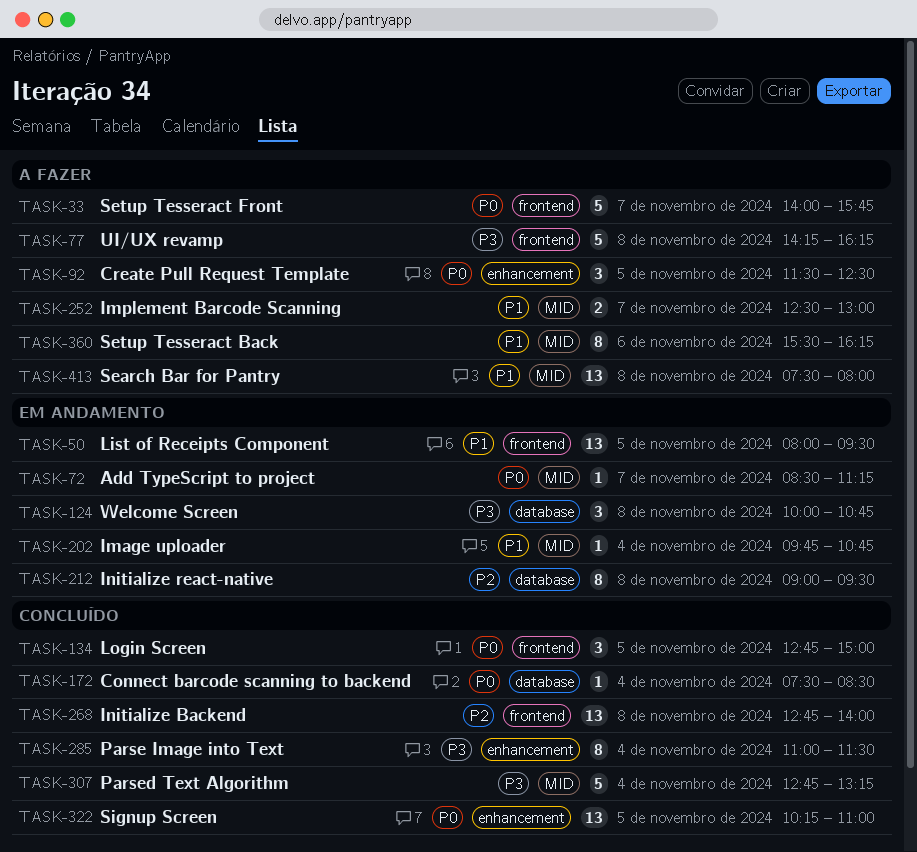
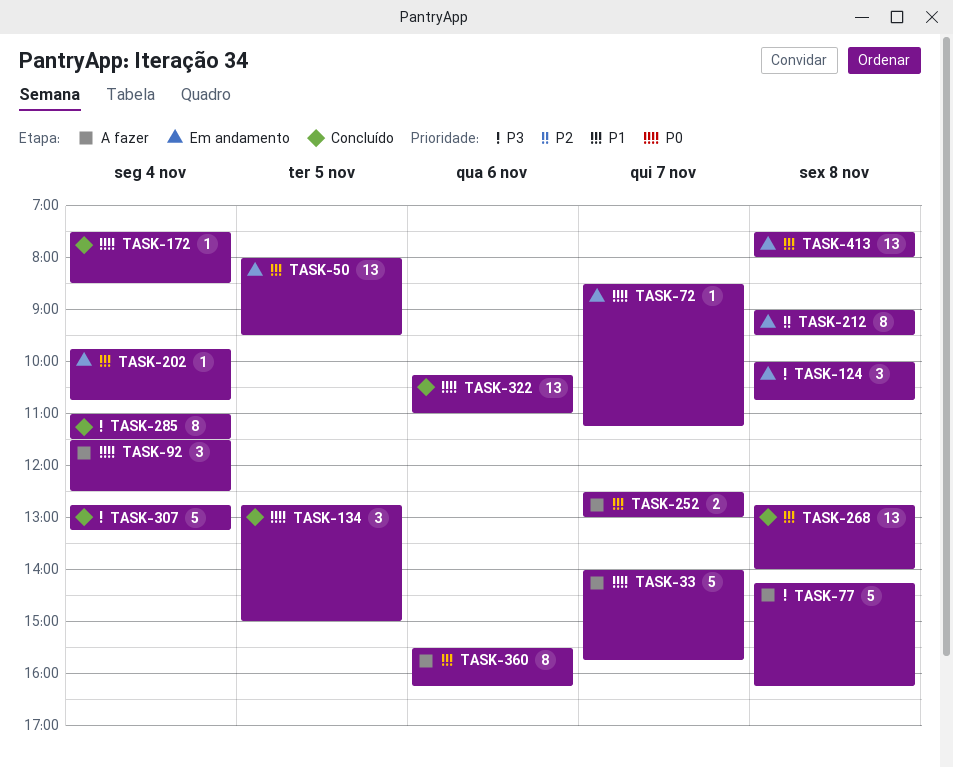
TASK-92, day: Nov 5 -> Nov 4
TASK-268, priority: P2 -> P1
TASK-322, day: Nov 5 -> Nov 6
TASK-413, status: A fazer -> Em andamento

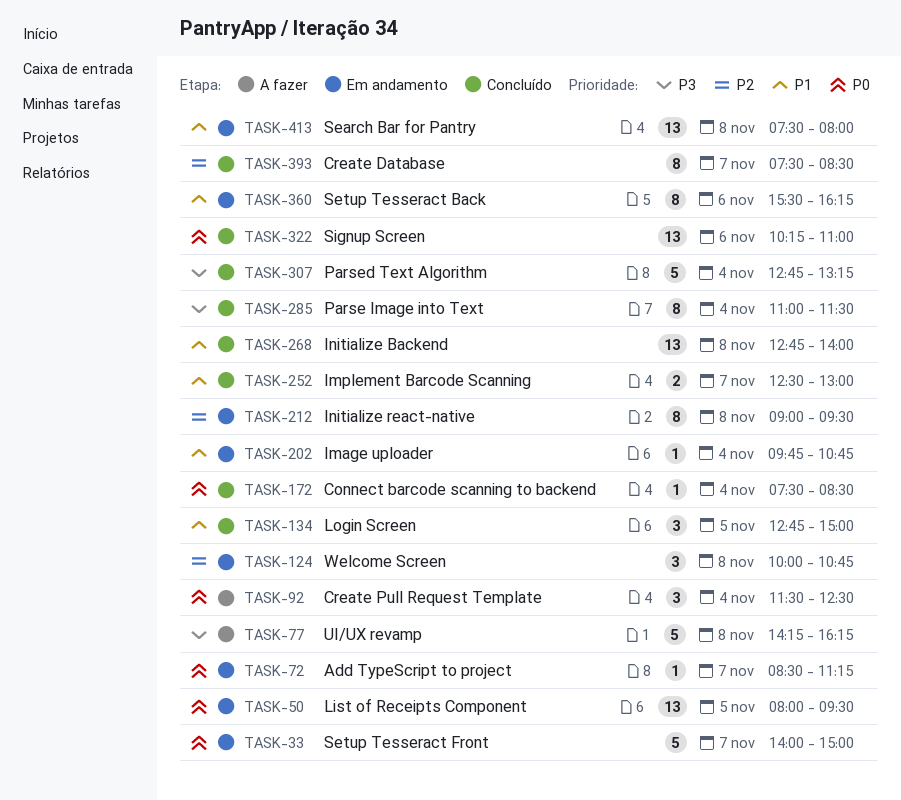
TASK-33, status: A fazer -> Em andamento
TASK-33, ends: 15:45 -> 15:00
TASK-50, priority: P1 -> P0
TASK-124, priority: P3 -> P2
TASK-134, priority: P0 -> P1
TASK-252, status: A fazer -> Concluído
TASK-360, status: A fazer -> Em andamento
TASK-393: none -> present

